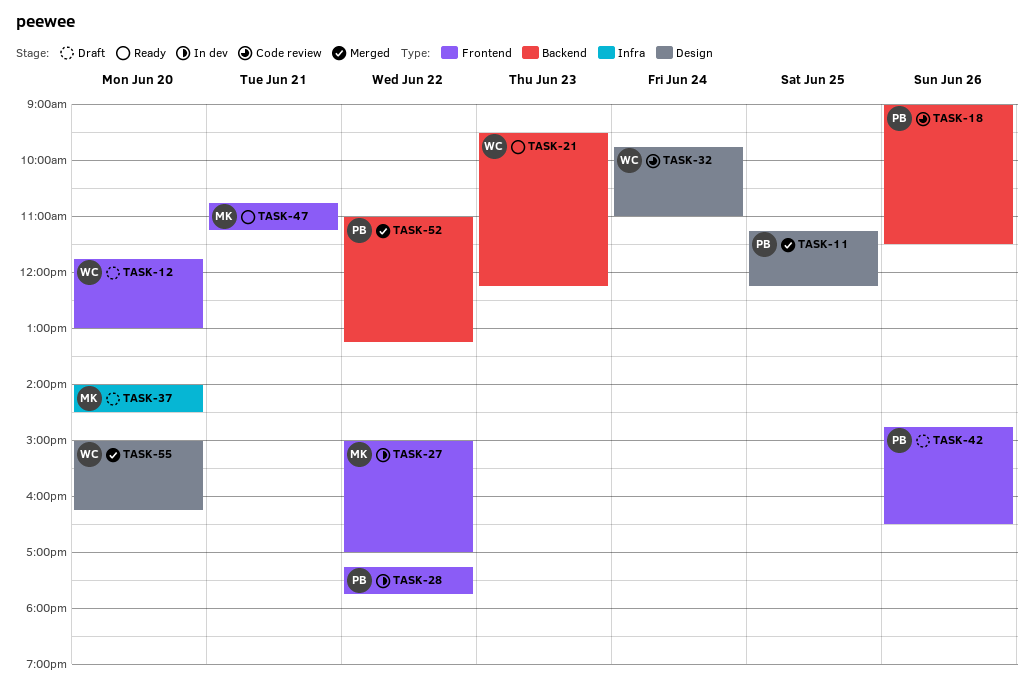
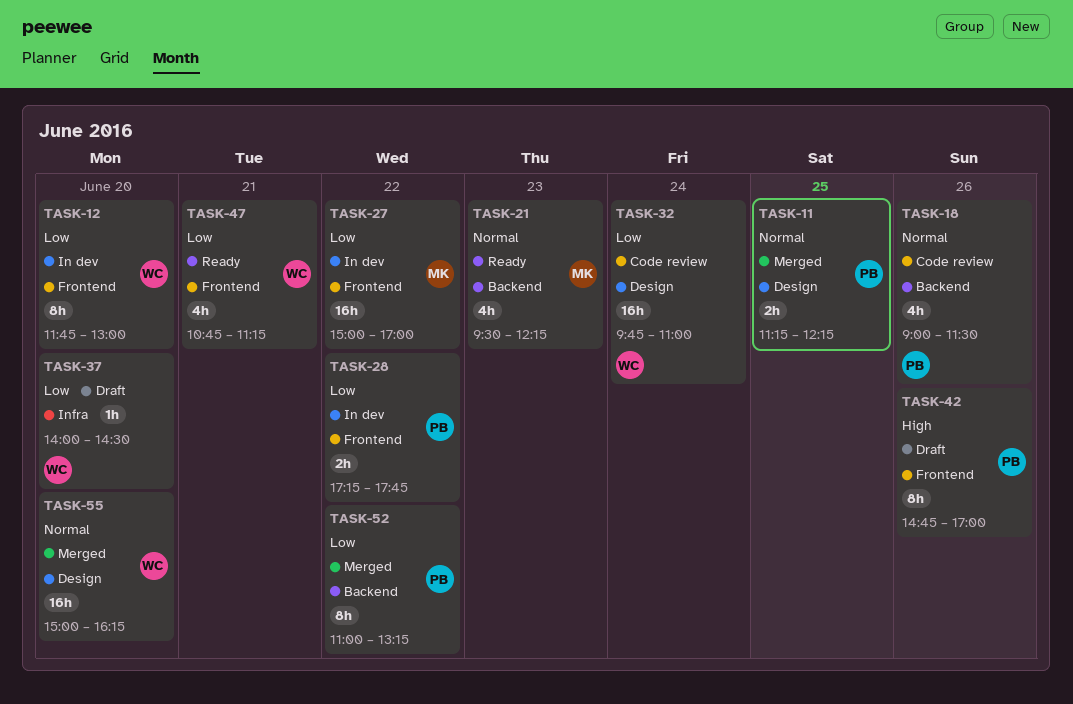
TASK-12, status: Draft -> In dev
TASK-21, owner: WC -> MK
TASK-37, owner: MK -> WC
TASK-42, ends: 16:30 -> 17:00
TASK-47, owner: MK -> WC

